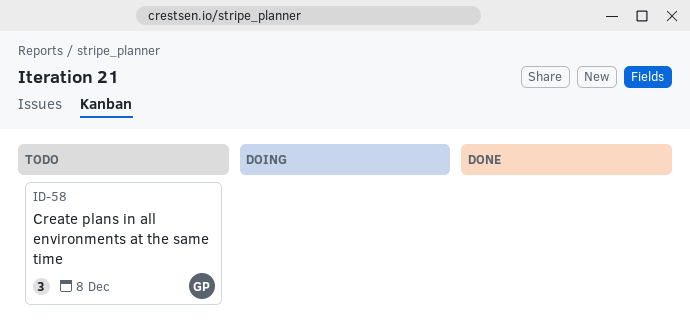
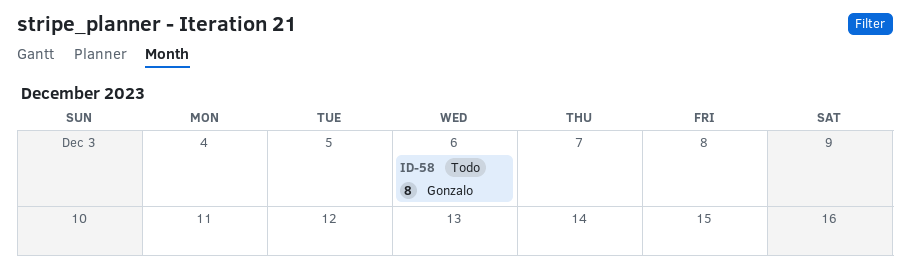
ID-58, estimate: 3 -> 8
ID-58, due: Dec 8 -> Dec 6

